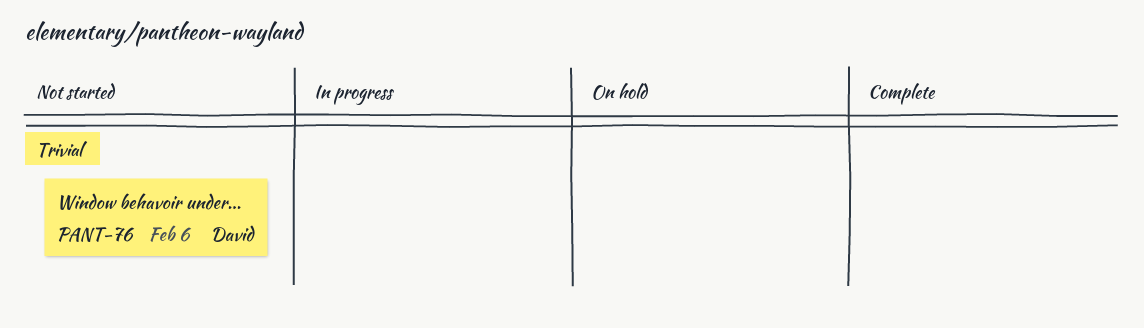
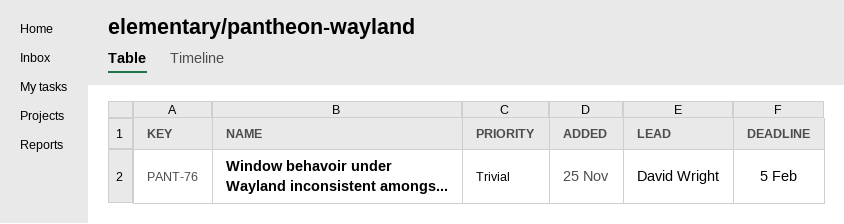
PANT-76, due: Feb 6 -> Feb 5

